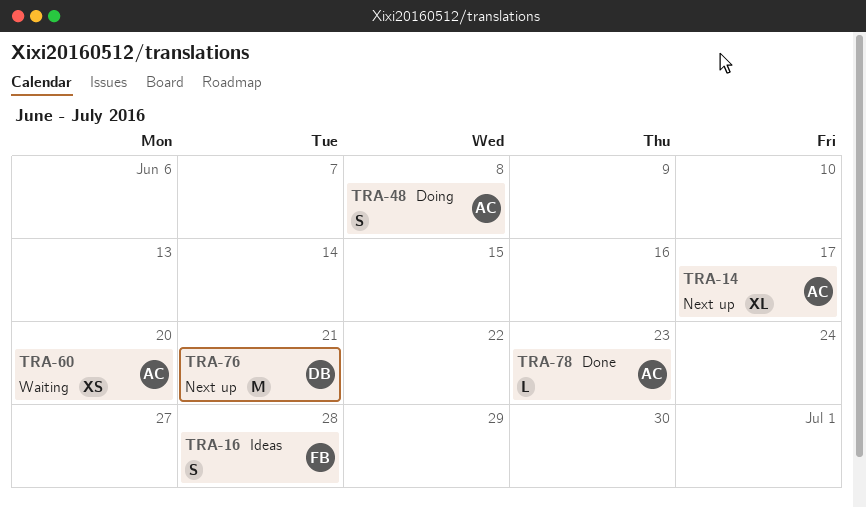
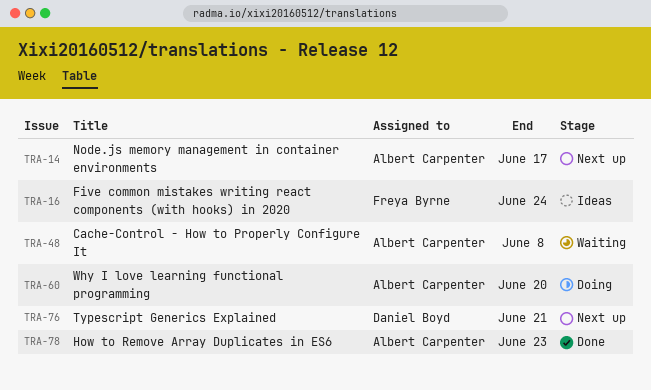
TRA-16, due: Jun 28 -> Jun 24
TRA-48, status: Doing -> Waiting
TRA-60, status: Waiting -> Doing

